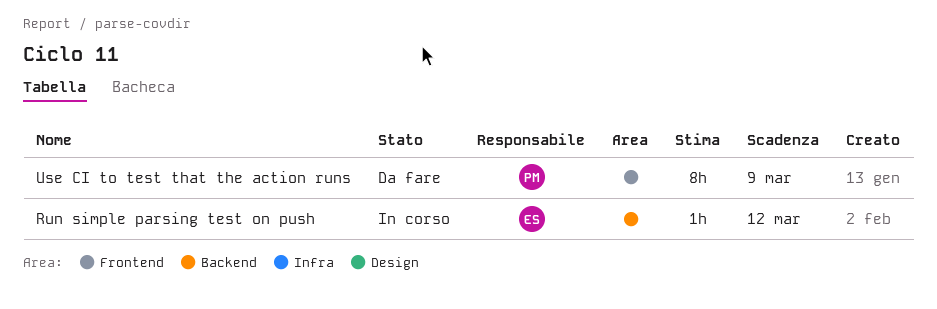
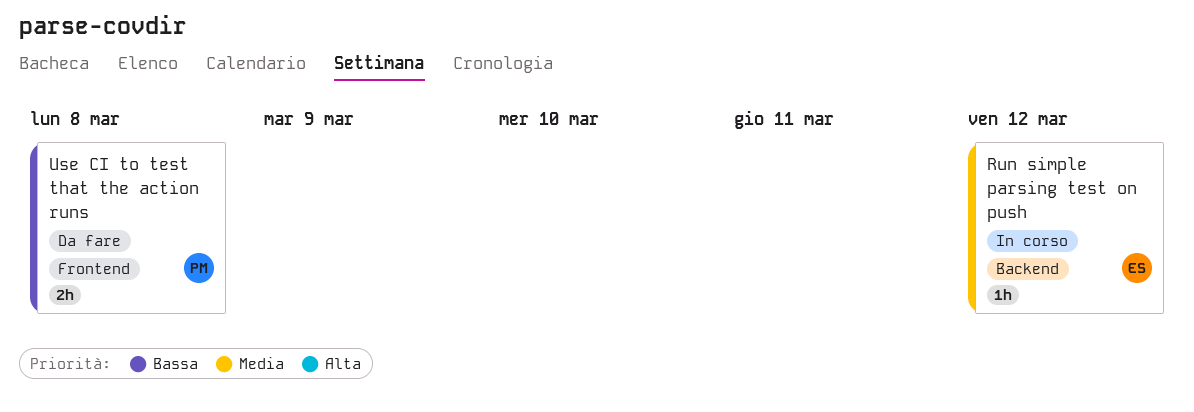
Use CI to test that the action runs, estimate: 8h -> 2h
Use CI to test that the action runs, due: Mar 9 -> Mar 8

